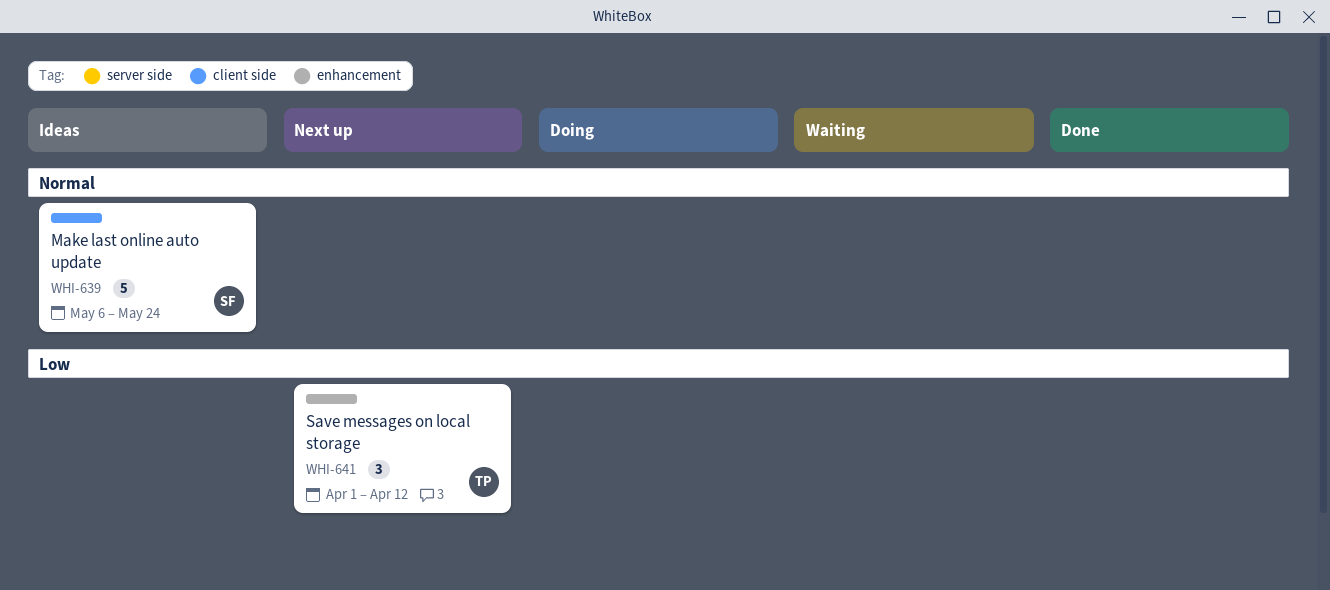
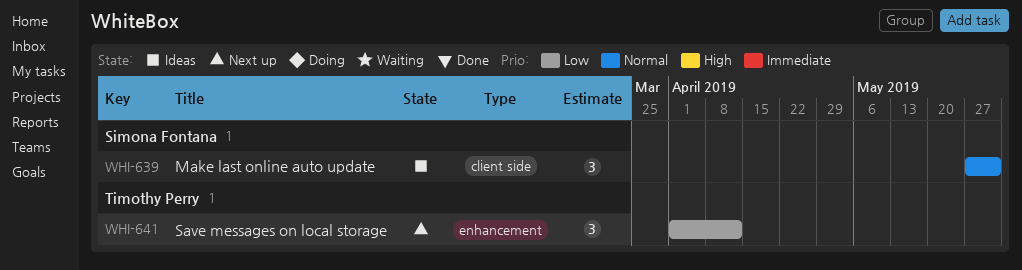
WHI-639, estimate: 5 -> 3
WHI-639, start: May 6 -> May 27
WHI-639, due: May 24 -> May 31

